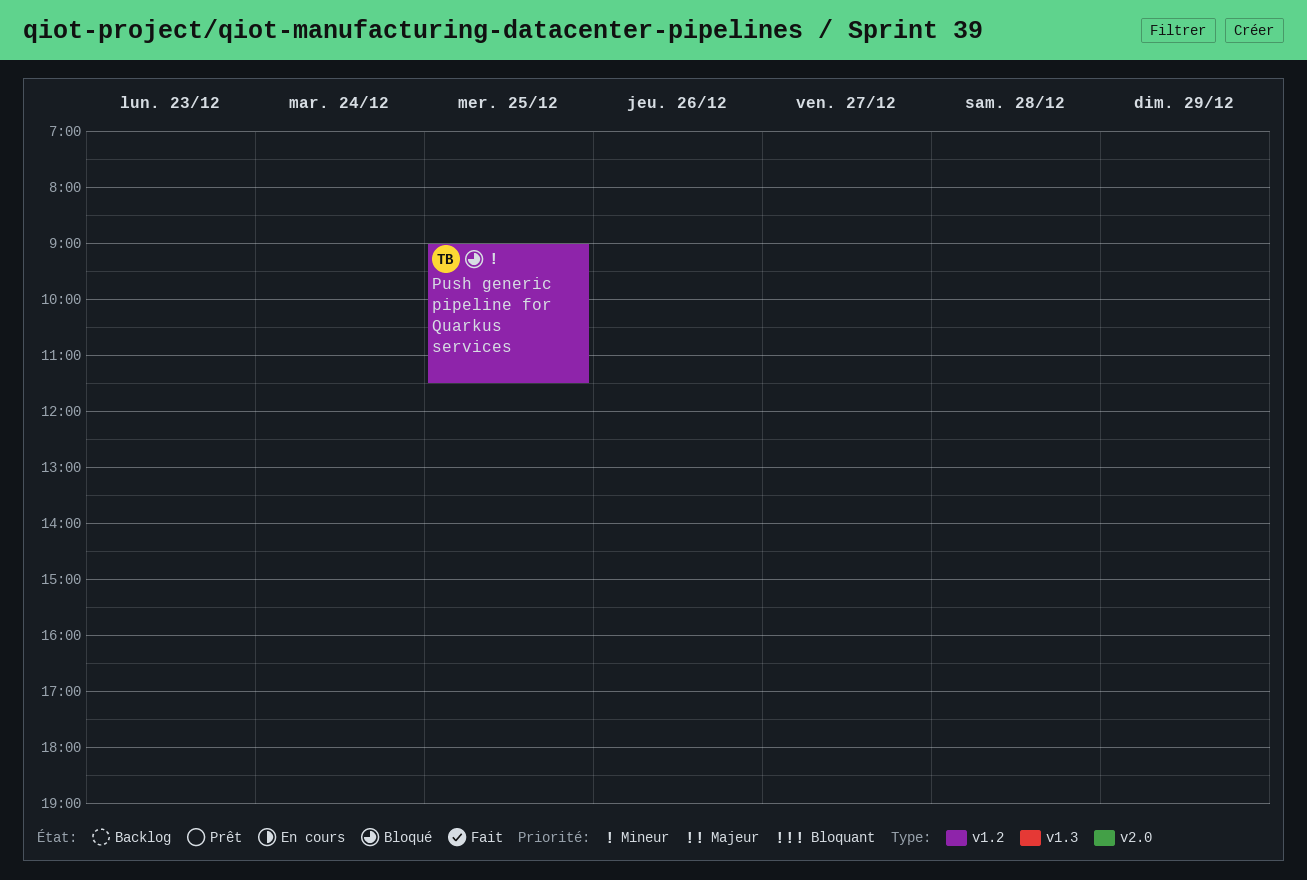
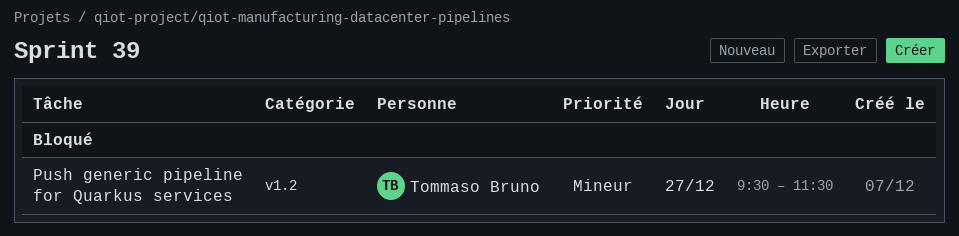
Push generic pipeline for Quarkus services, day: Dec 25 -> Dec 27
Push generic pipeline for Quarkus services, begins: 09:00 -> 09:30

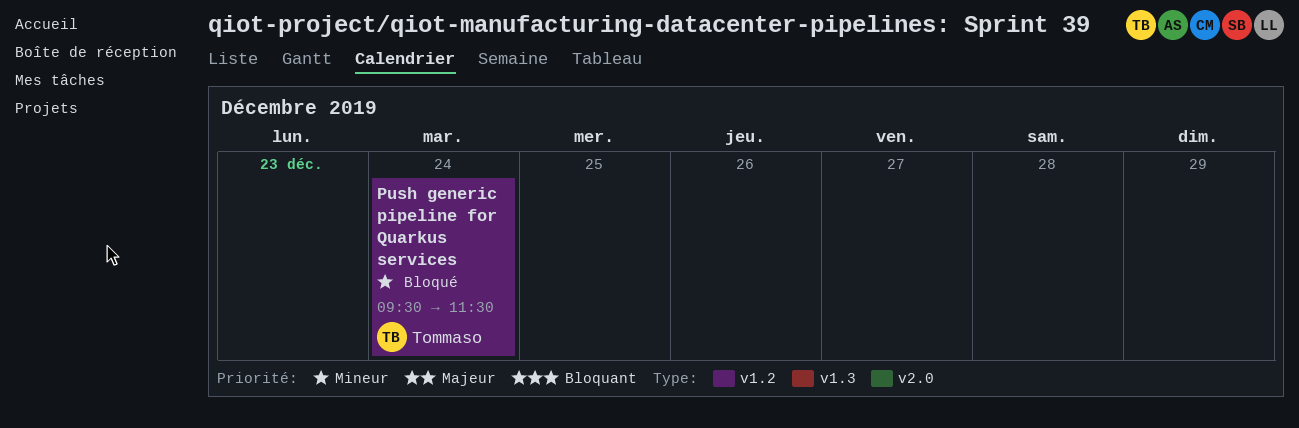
Push generic pipeline for Quarkus services, day: Dec 27 -> Dec 24

